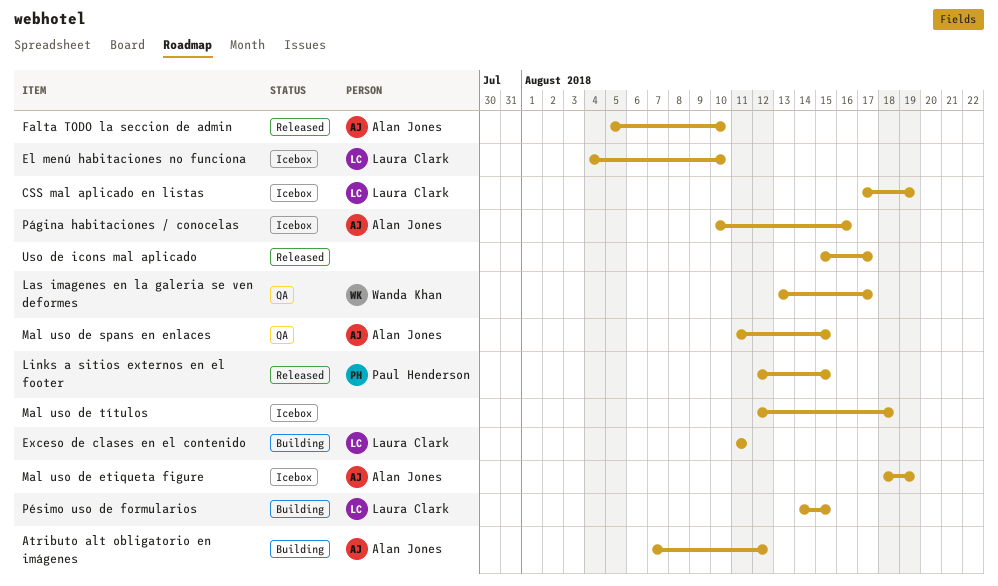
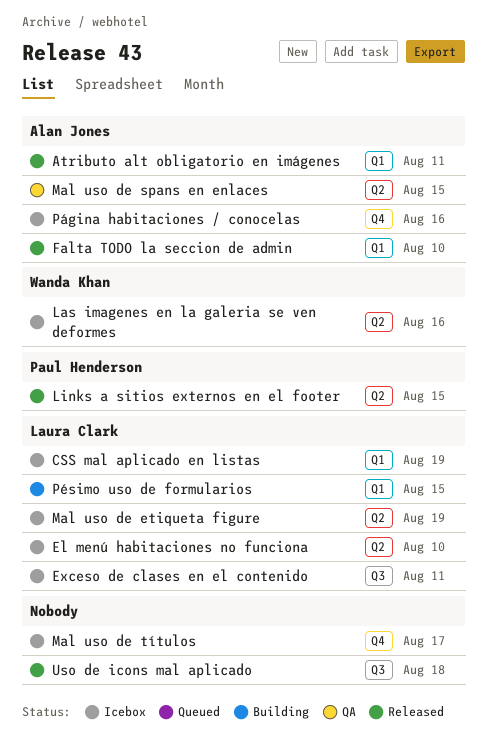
Atributo alt obligatorio en imágenes, status: Building -> Released
Atributo alt obligatorio en imágenes, due: Aug 12 -> Aug 11
Exceso de clases en el contenido, status: Building -> Icebox
Las imagenes en la galeria se ven deformes, status: QA -> Icebox
Las imagenes en la galeria se ven deformes, due: Aug 17 -> Aug 16
Mal uso de etiqueta figure, owner: Alan Jones -> Laura Clark
Mal uso de títulos, due: Aug 18 -> Aug 17
Uso de icons mal aplicado, due: Aug 17 -> Aug 18

